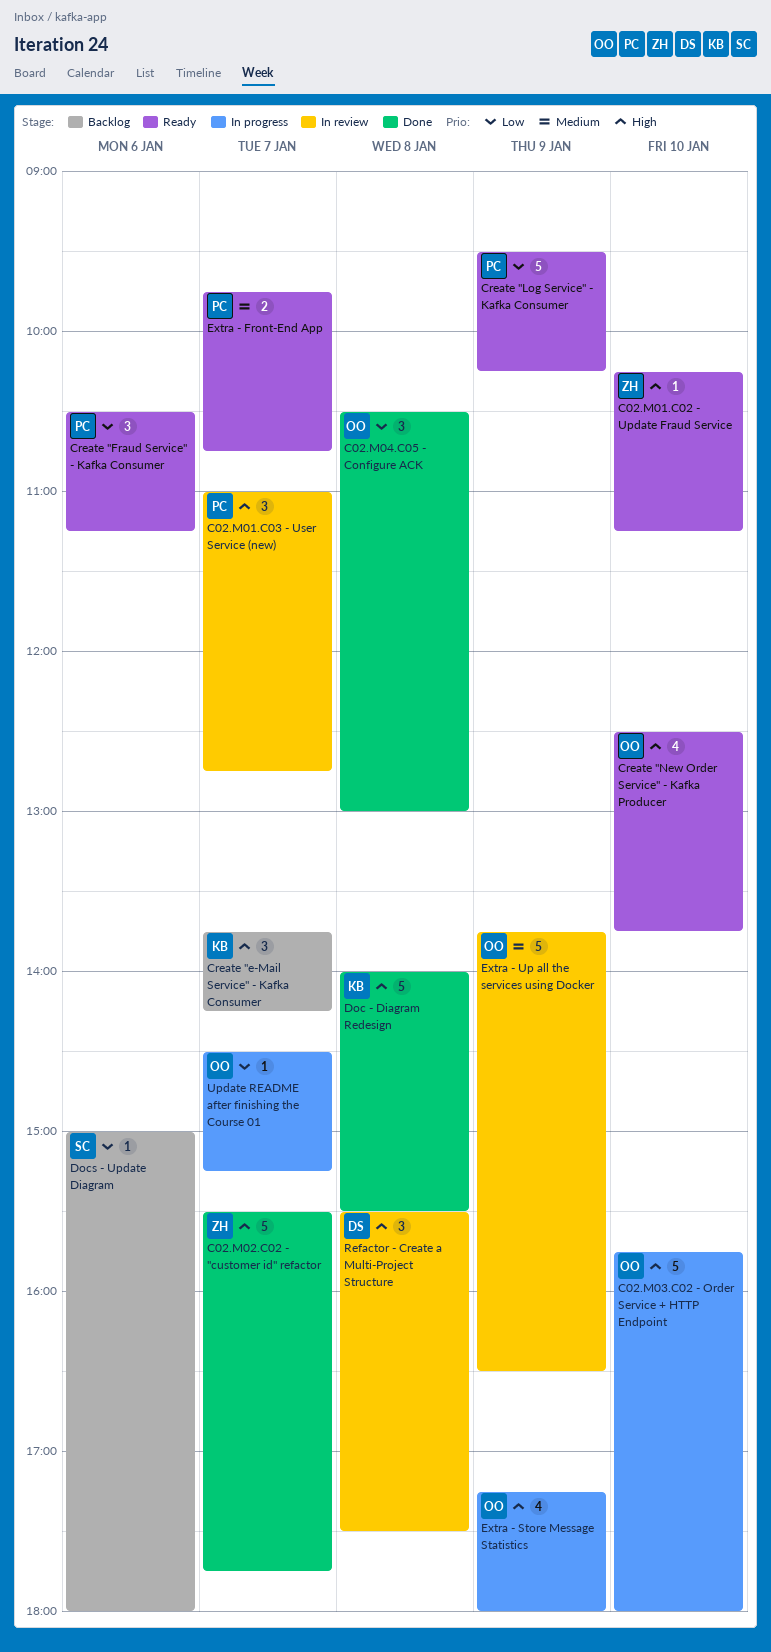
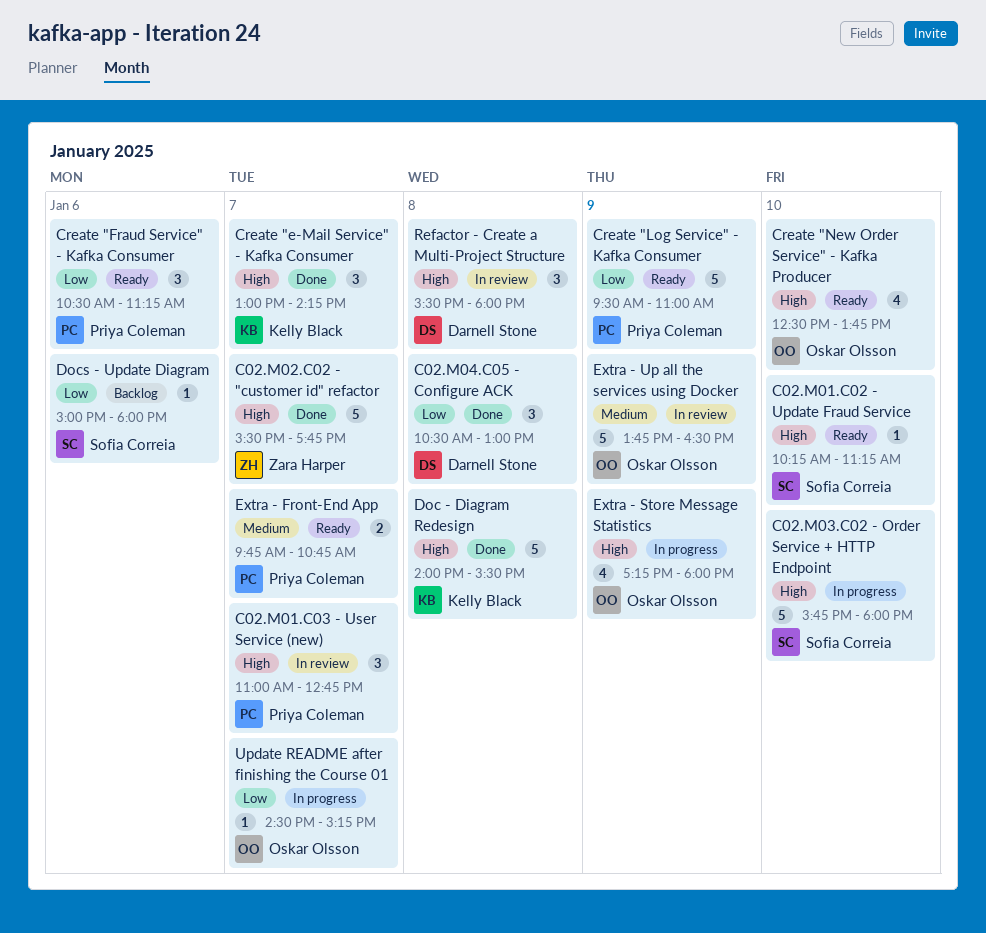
C02.M01.C02 - Update Fraud Service, owner: Zara Harper -> Sofia Correia
C02.M03.C02 - Order Service + HTTP Endpoint, owner: Oskar Olsson -> Sofia Correia
C02.M04.C05 - Configure ACK, owner: Oskar Olsson -> Darnell Stone
Create "e-Mail Service" - Kafka Consumer, status: Backlog -> Done
Create "e-Mail Service" - Kafka Consumer, begins: 13:45 -> 13:00
Create "Log Service" - Kafka Consumer, ends: 10:15 -> 11:00
Refactor - Create a Multi-Project Structure, ends: 17:30 -> 18:00

